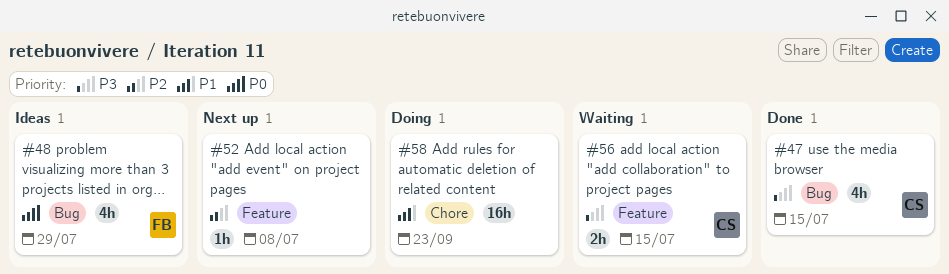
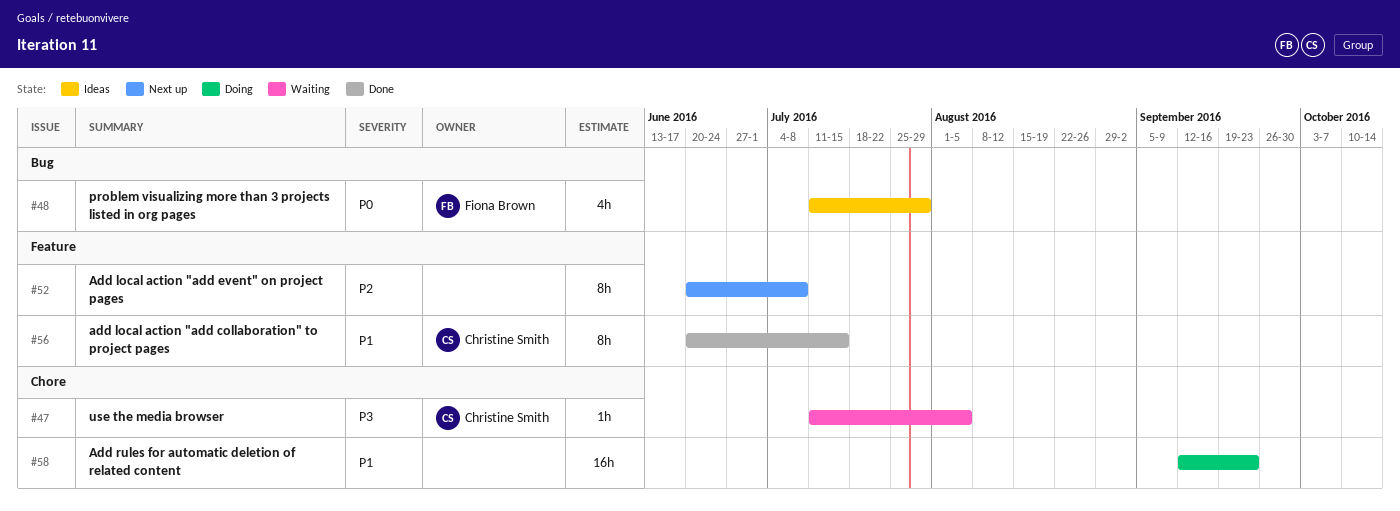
#47, status: Done -> Waiting
#47, label: Bug -> Chore
#47, estimate: 4h -> 1h
#47, due: Jul 15 -> Aug 5
#52, estimate: 1h -> 8h
#56, status: Waiting -> Done
#56, priority: P3 -> P1
#56, estimate: 2h -> 8h

